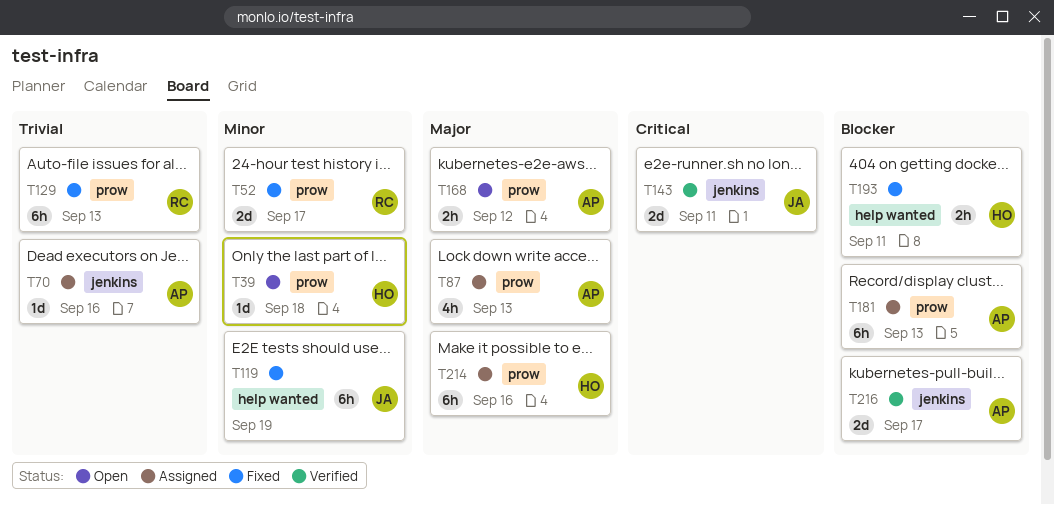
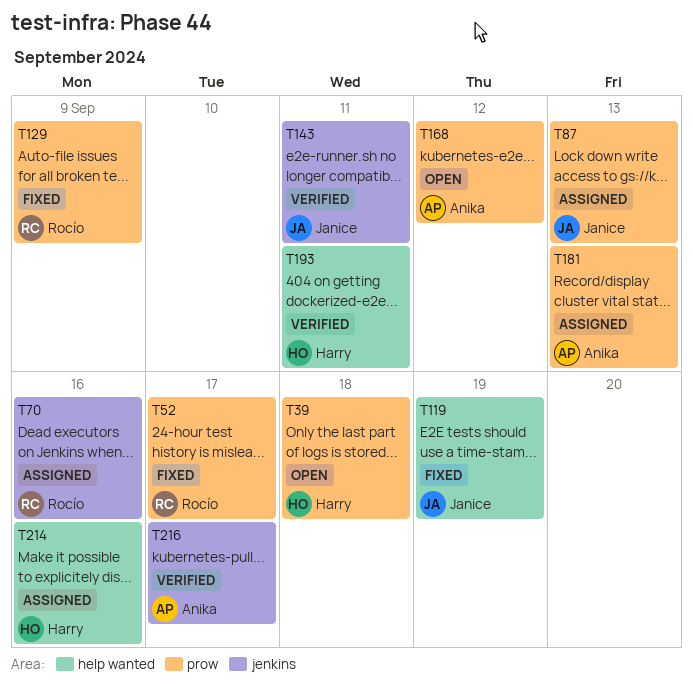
T70, owner: Anika -> Rocío
T87, owner: Anika -> Janice
T129, due: Sep 13 -> Sep 9
T193, status: Fixed -> Verified
T214, label: prow -> help wanted

